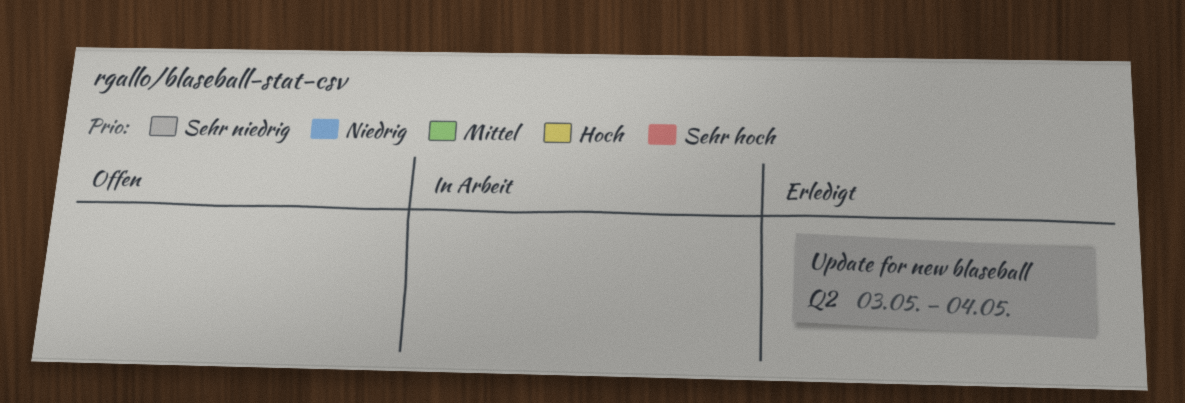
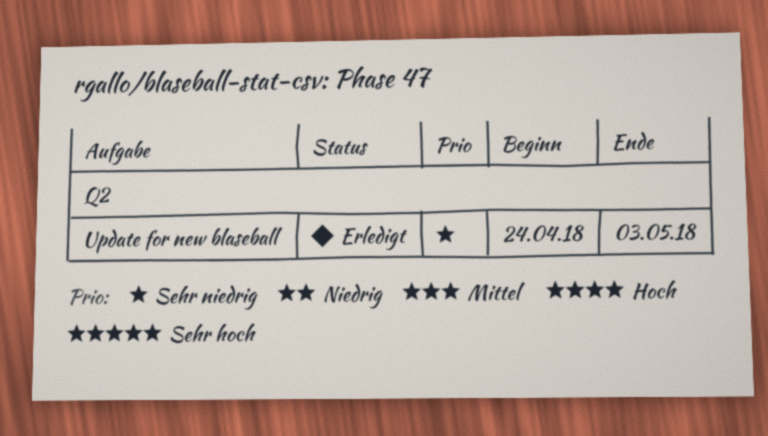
Update for new blaseball, start: May 3 -> Apr 24
Update for new blaseball, due: May 4 -> May 3

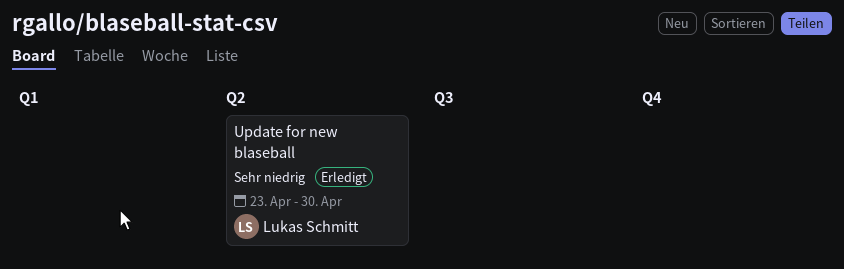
Update for new blaseball, start: Apr 24 -> Apr 23
Update for new blaseball, due: May 3 -> Apr 30

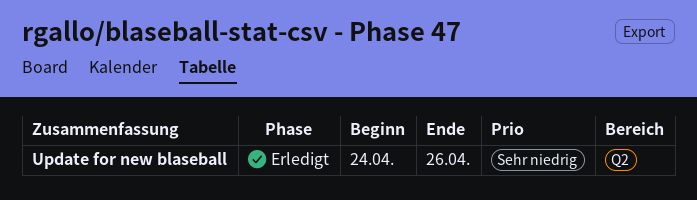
Update for new blaseball, start: Apr 23 -> Apr 24
Update for new blaseball, due: Apr 30 -> Apr 26

